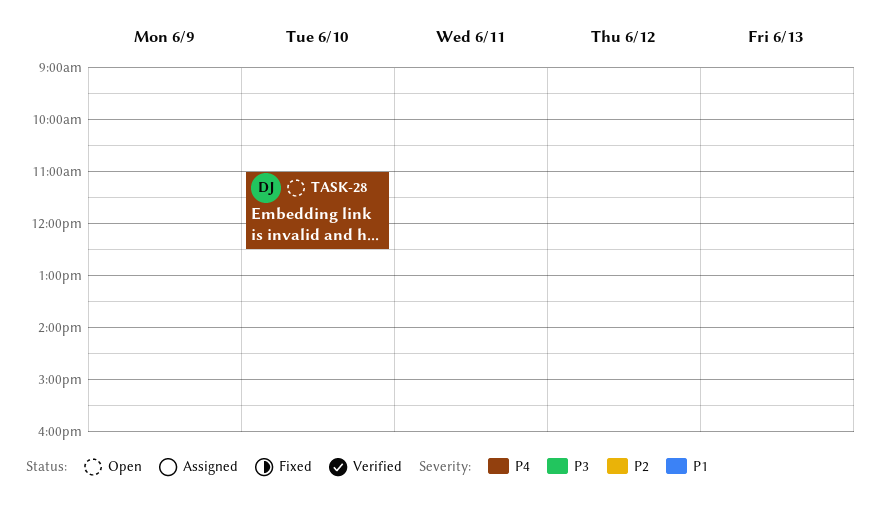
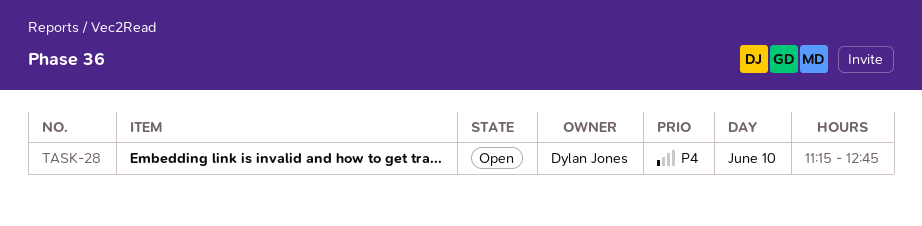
TASK-28, begins: 11:00 -> 11:15
TASK-28, ends: 12:30 -> 12:45

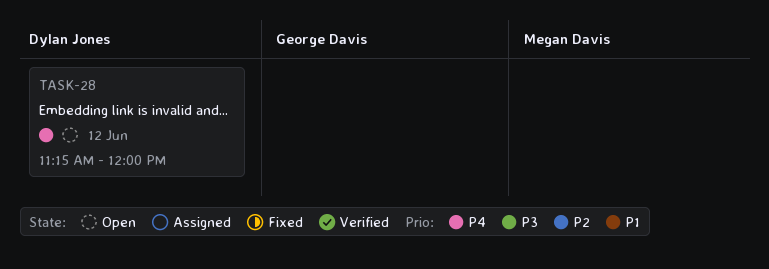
TASK-28, day: Jun 10 -> Jun 12
TASK-28, ends: 12:45 -> 12:00

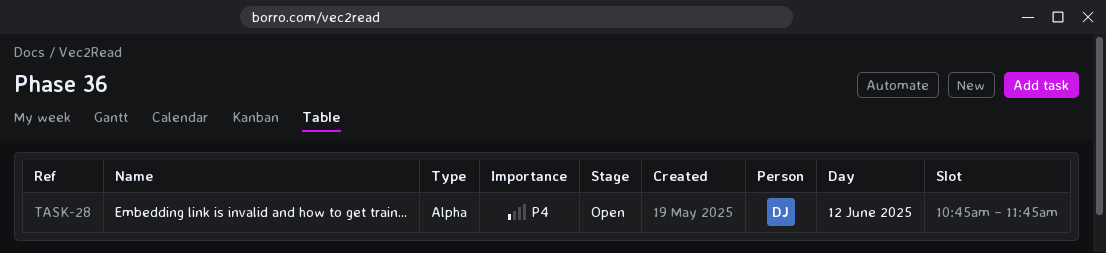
TASK-28, begins: 11:15 -> 10:45
TASK-28, ends: 12:00 -> 11:45

